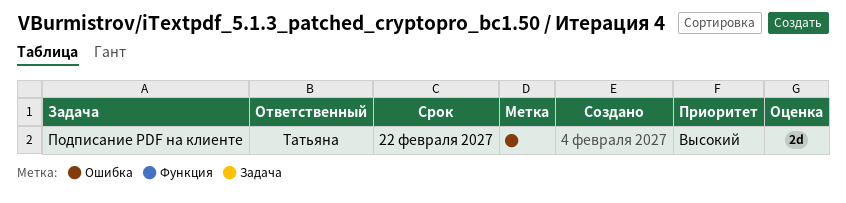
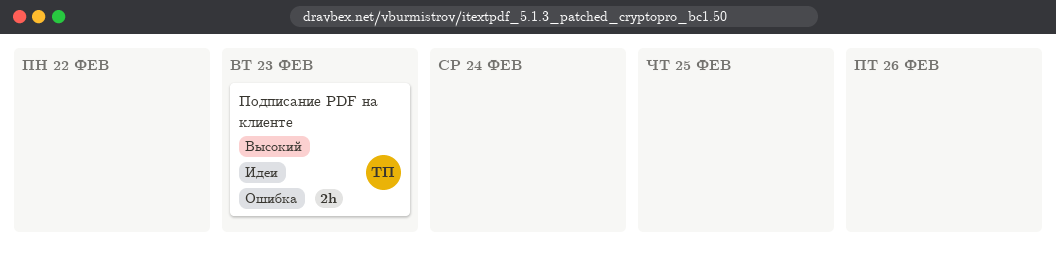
Подписание PDF на клиенте, estimate: 2d -> 2h
Подписание PDF на клиенте, due: Feb 22 -> Feb 23

